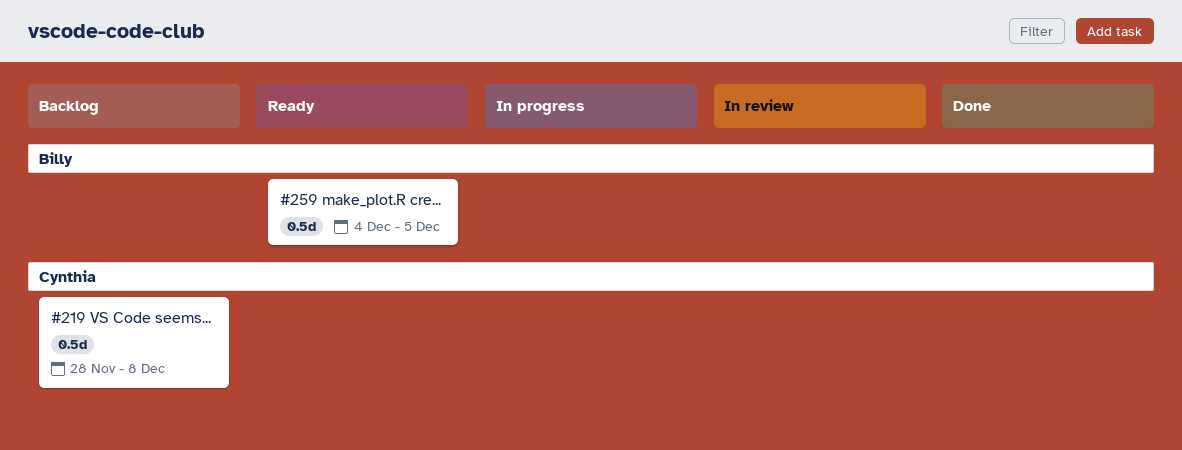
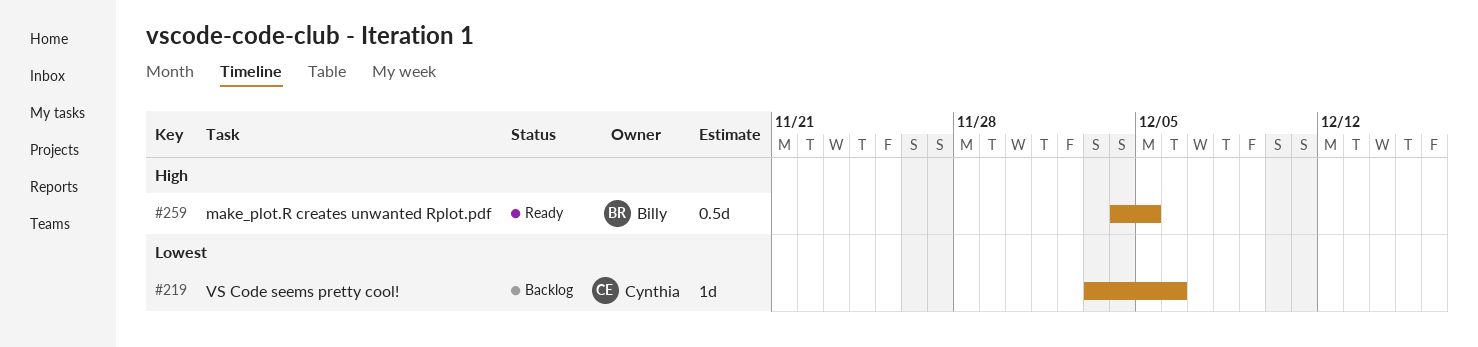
#219, estimate: 0.5d -> 1d
#219, start: Nov 28 -> Dec 3
#219, due: Dec 8 -> Dec 6

